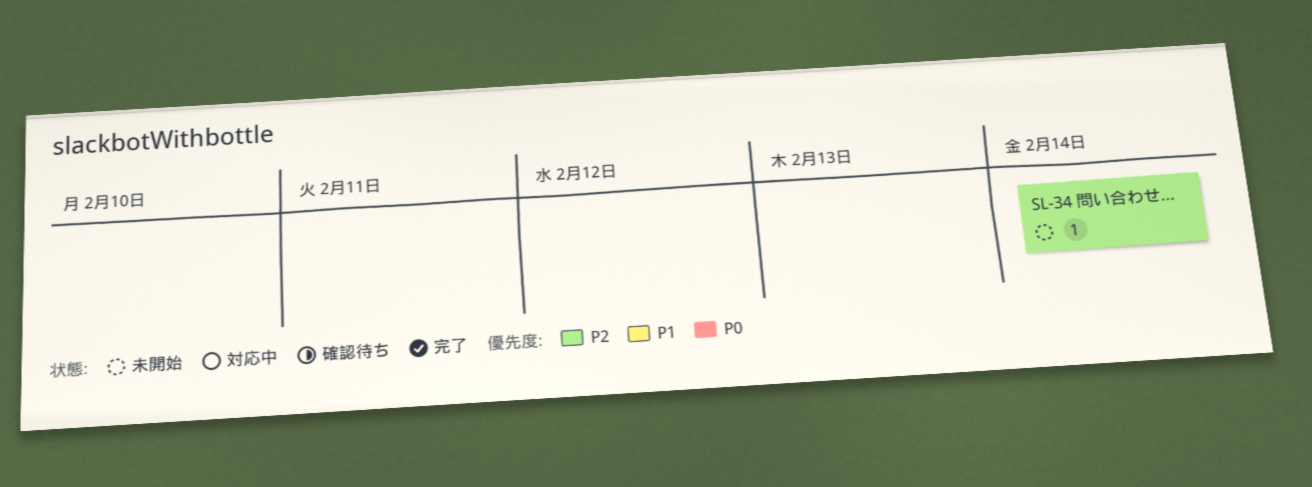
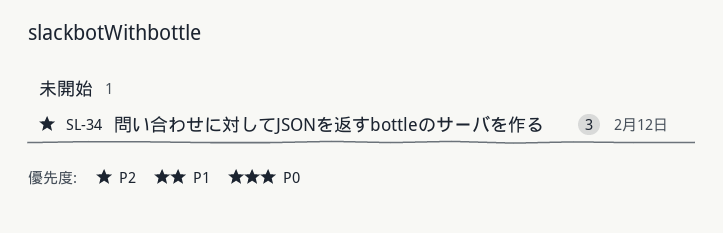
SL-34, estimate: 1 -> 3
SL-34, due: Feb 14 -> Feb 12

